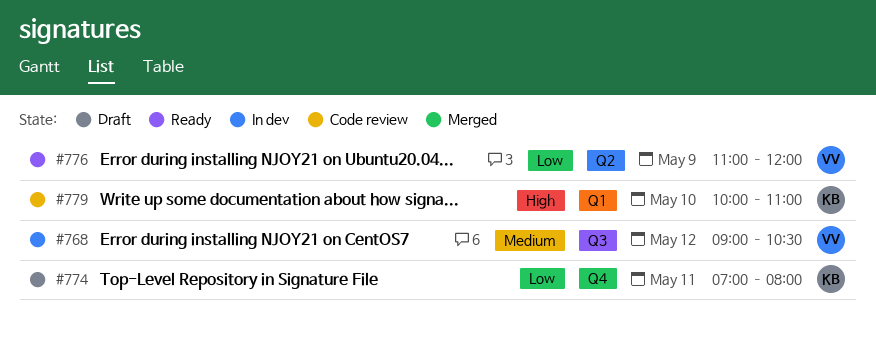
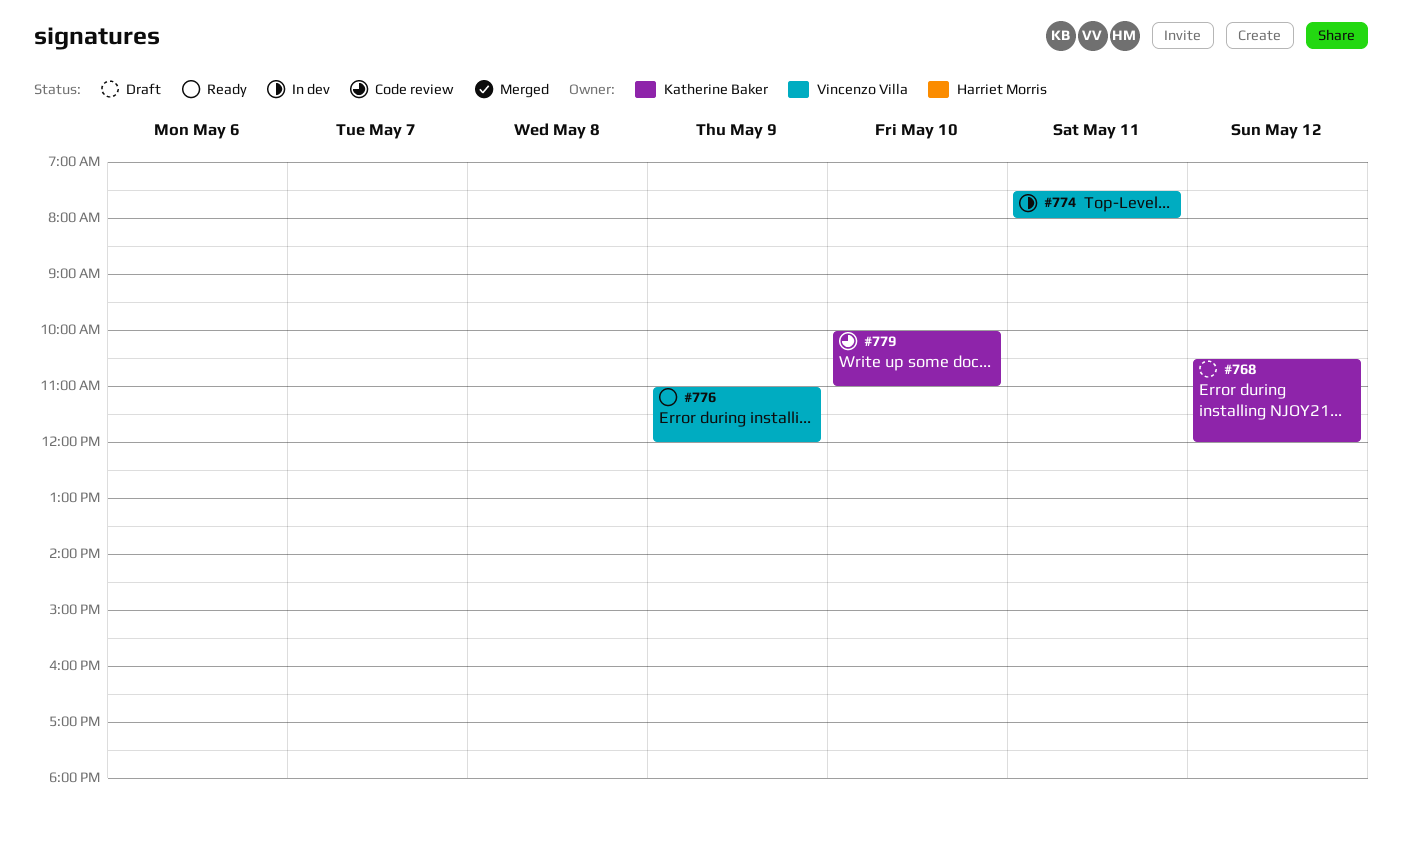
#768, status: In dev -> Draft
#768, owner: Vincenzo Villa -> Katherine Baker
#768, begins: 09:00 -> 10:30
#768, ends: 10:30 -> 12:00
#774, status: Draft -> In dev
#774, owner: Katherine Baker -> Vincenzo Villa
#774, begins: 07:00 -> 07:30

